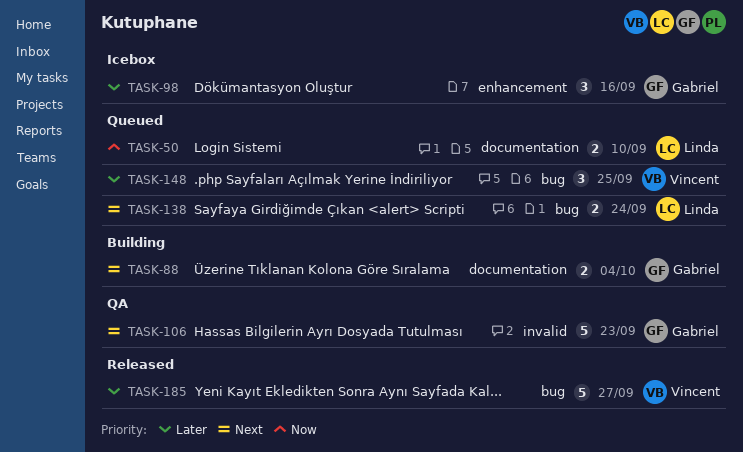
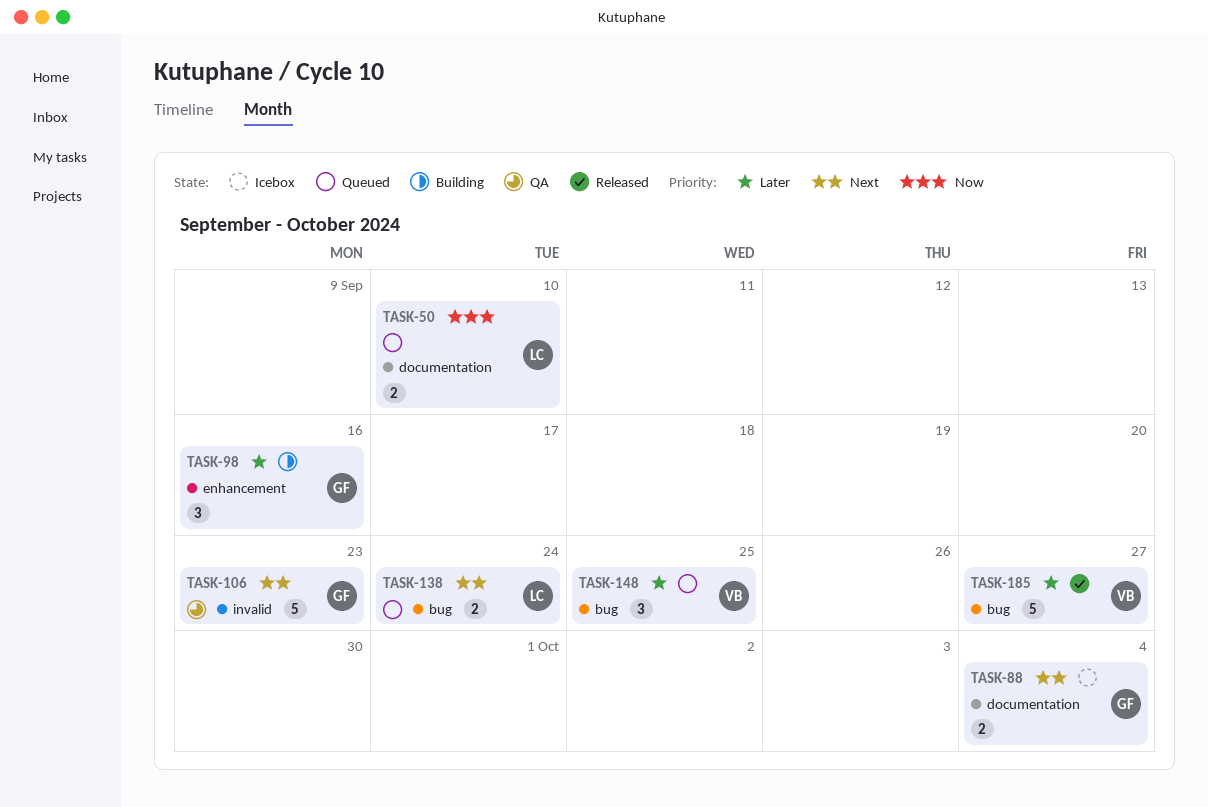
TASK-88, status: Building -> Icebox
TASK-98, status: Icebox -> Building

